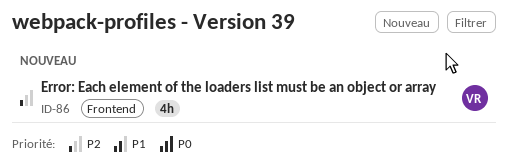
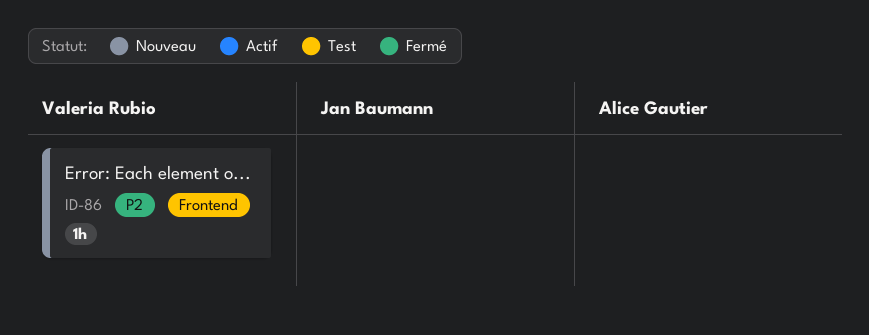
ID-86, estimate: 4h -> 1h

